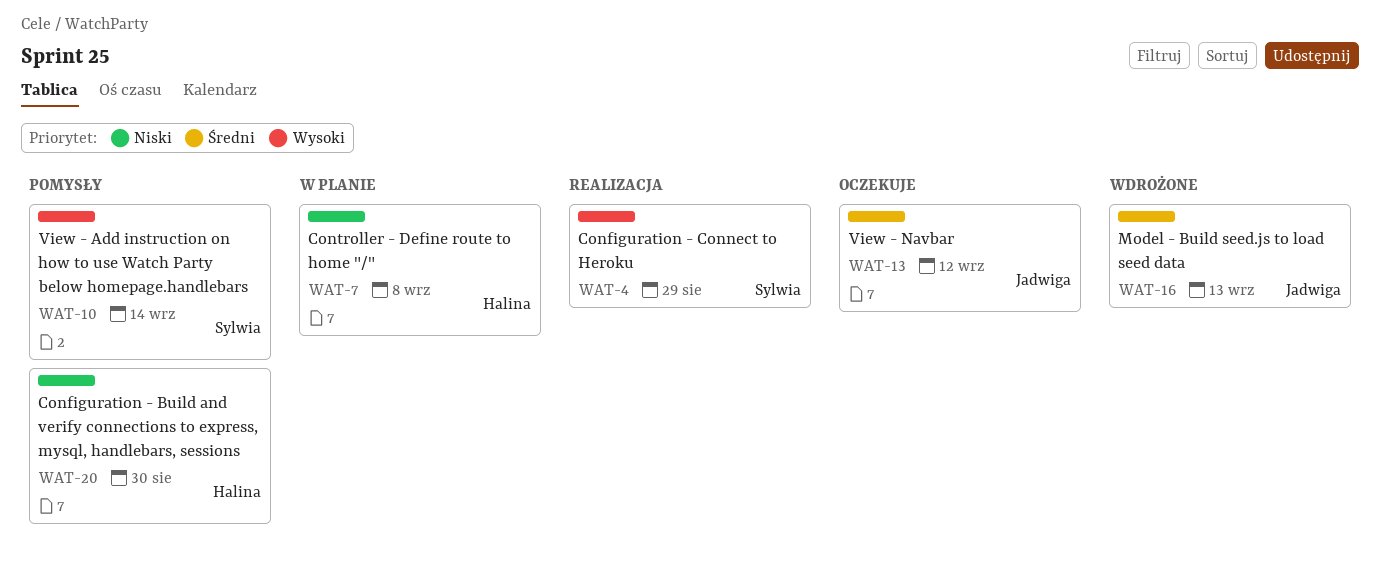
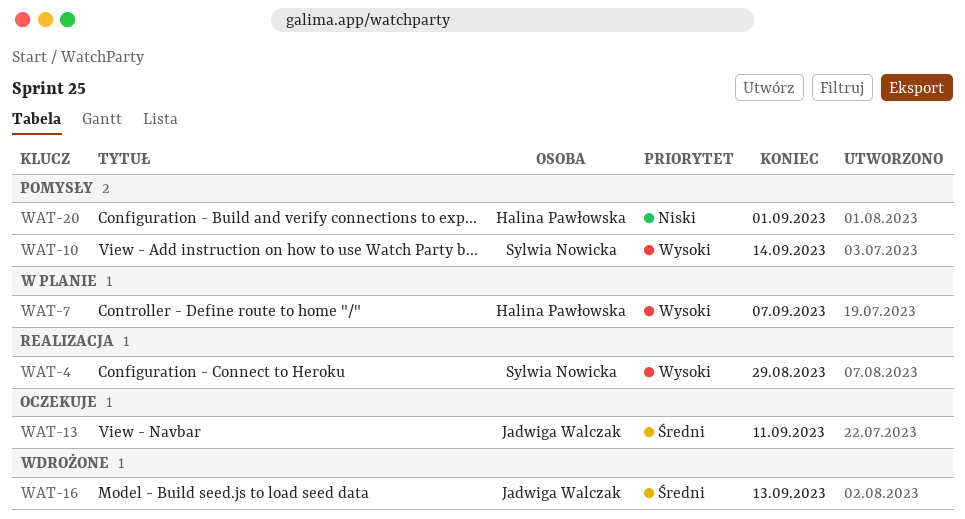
WAT-7, priority: Niski -> Wysoki
WAT-7, due: Sep 8 -> Sep 7
WAT-13, due: Sep 12 -> Sep 11
WAT-20, due: Aug 30 -> Sep 1

